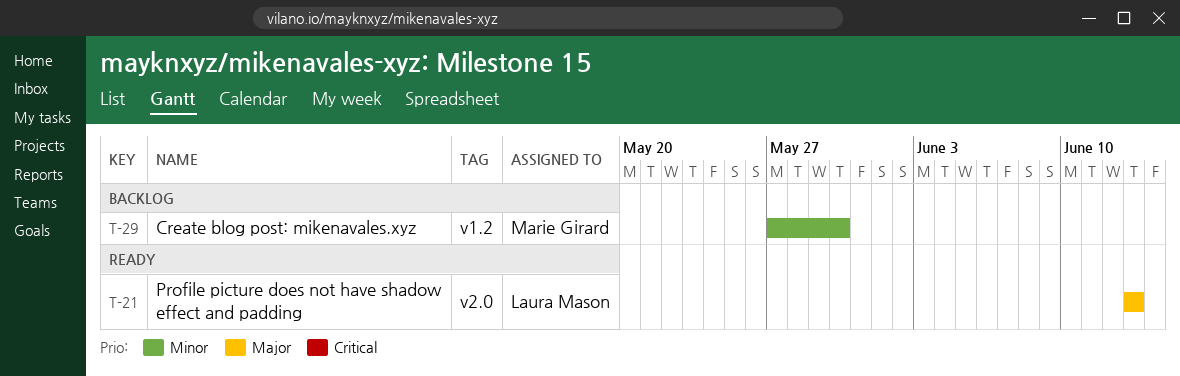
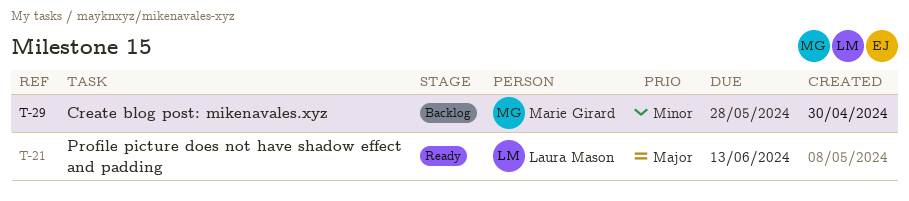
T-29, due: May 30 -> May 28

